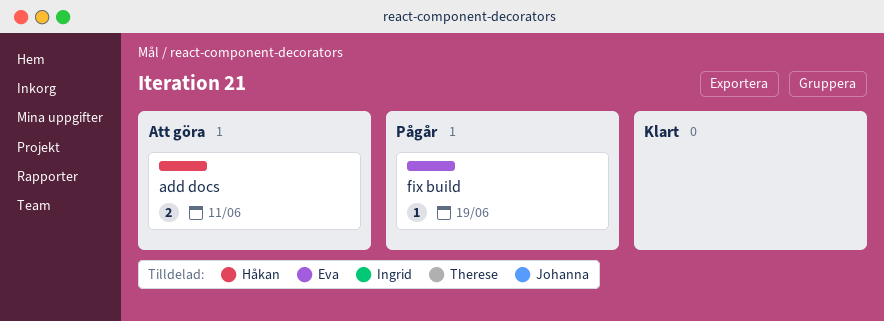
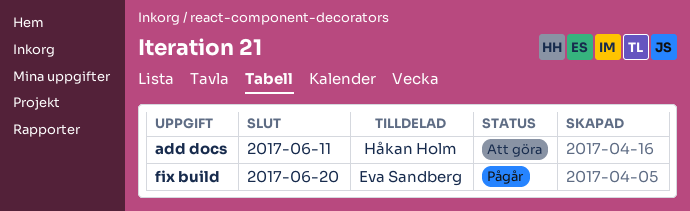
fix build, due: Jun 19 -> Jun 20

